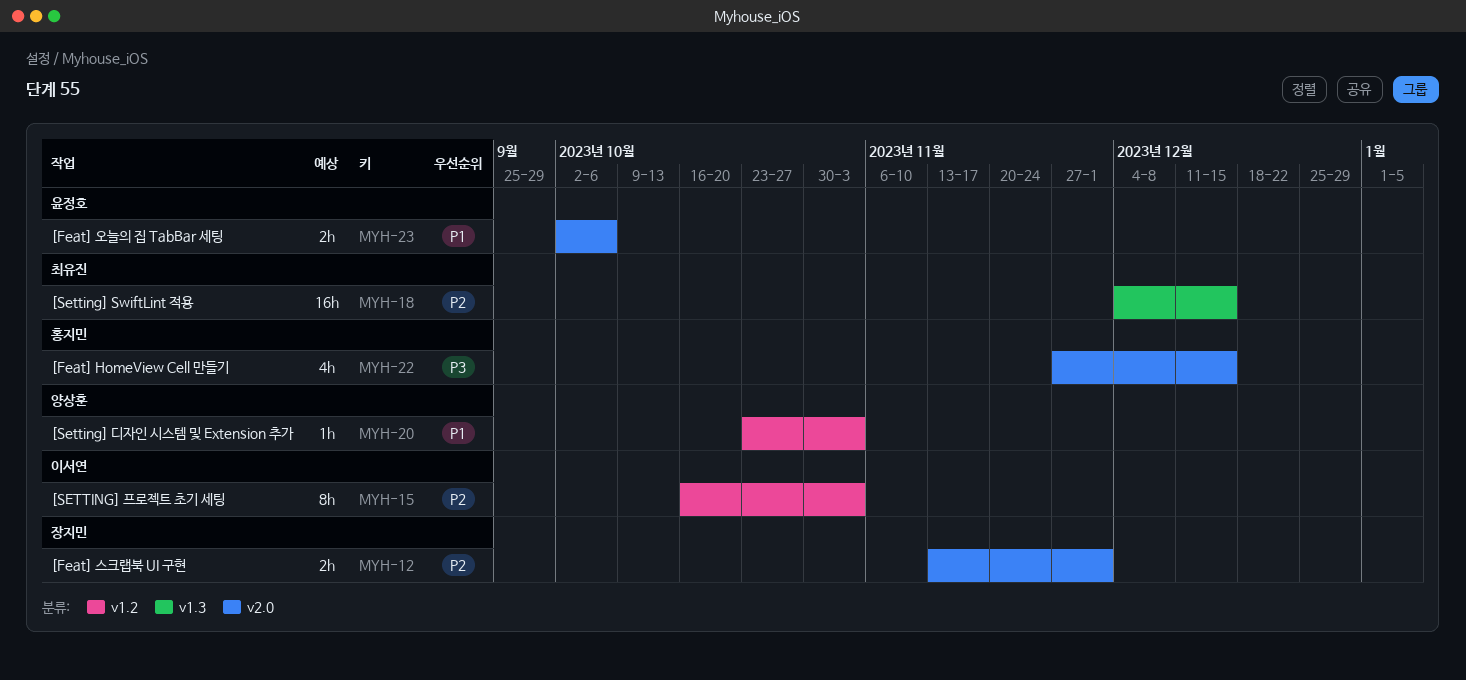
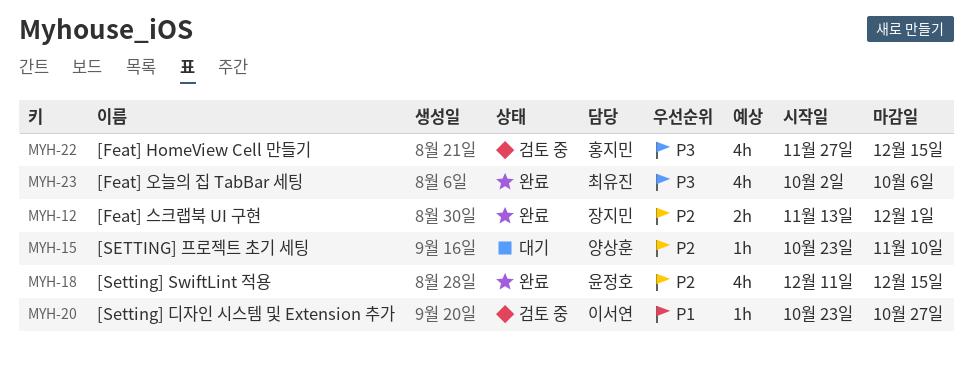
MYH-15, owner: 이서연 -> 양상훈
MYH-15, estimate: 8h -> 1h
MYH-15, start: Oct 16 -> Oct 23
MYH-15, due: Nov 3 -> Nov 10
MYH-18, owner: 최유진 -> 윤정호
MYH-18, estimate: 16h -> 4h
MYH-18, start: Dec 4 -> Dec 11
MYH-20, owner: 양상훈 -> 이서연
MYH-20, due: Nov 3 -> Oct 27
MYH-23, owner: 윤정호 -> 최유진
MYH-23, priority: P1 -> P3
MYH-23, estimate: 2h -> 4h

